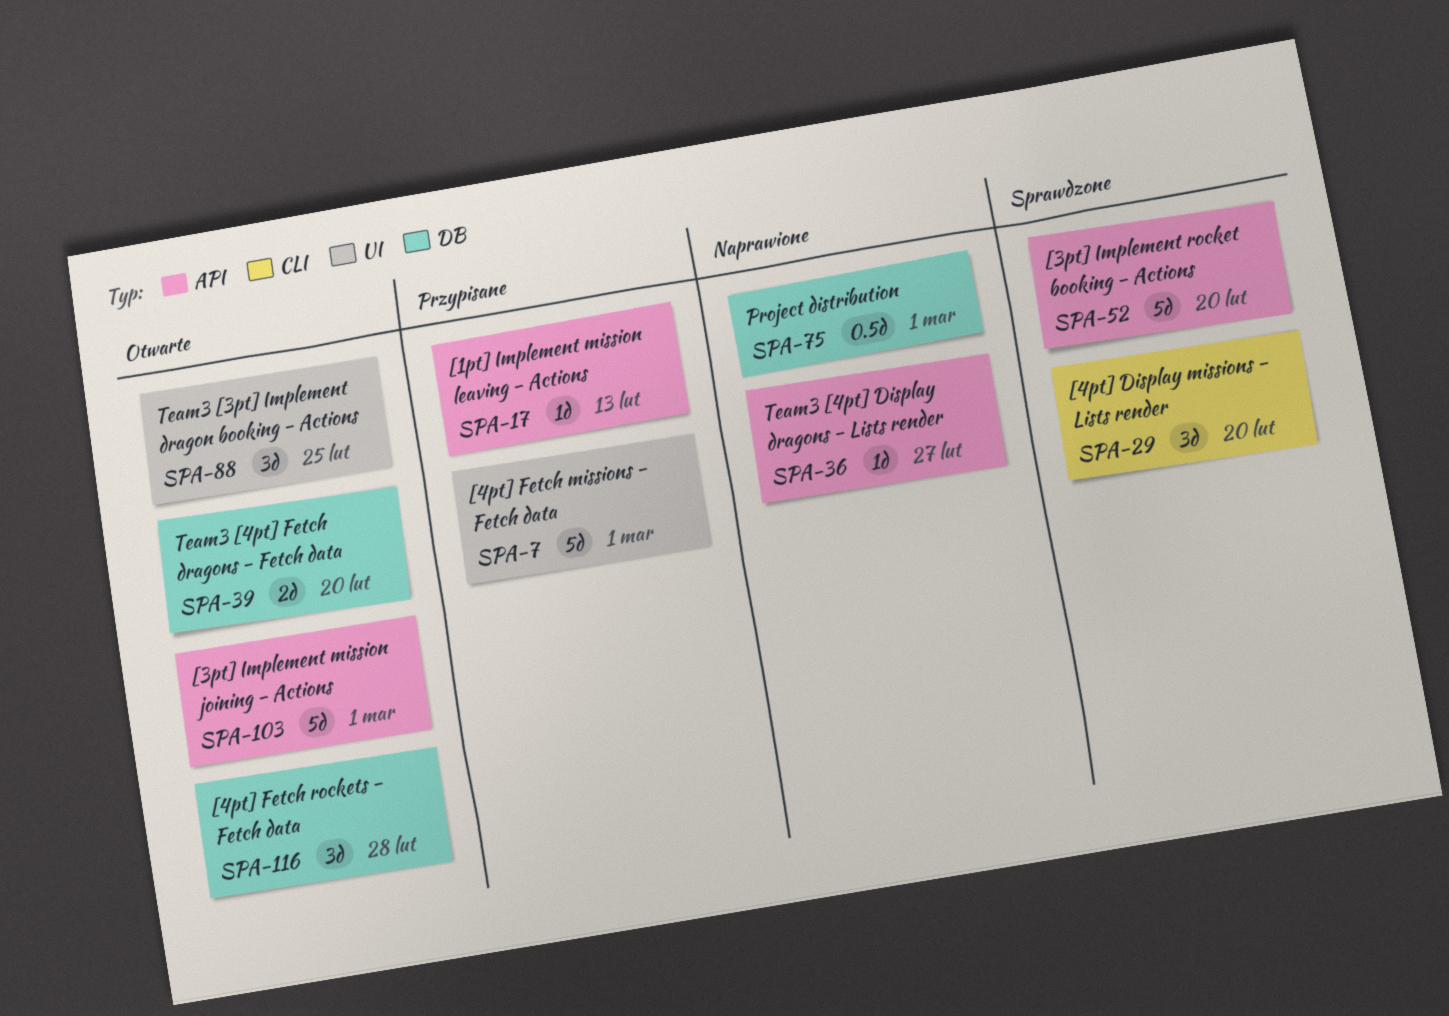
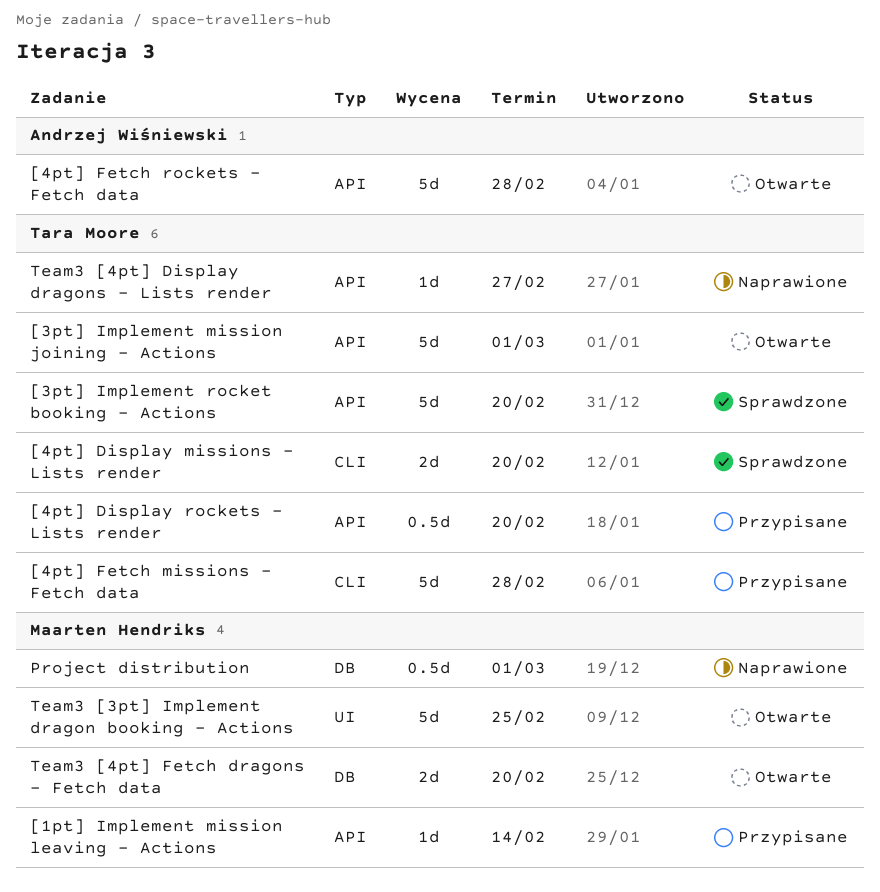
[1pt] Implement mission leaving - Actions, due: Feb 13 -> Feb 14
[4pt] Display missions - Lists render, estimate: 3d -> 2d
[4pt] Display rockets - Lists render: none -> present
[4pt] Fetch missions - Fetch data, label: UI -> CLI
[4pt] Fetch missions - Fetch data, due: Mar 1 -> Feb 28
[4pt] Fetch rockets - Fetch data, label: DB -> API
[4pt] Fetch rockets - Fetch data, estimate: 3d -> 5d
Team3 [3pt] Implement dragon booking - Actions, estimate: 3d -> 5d

